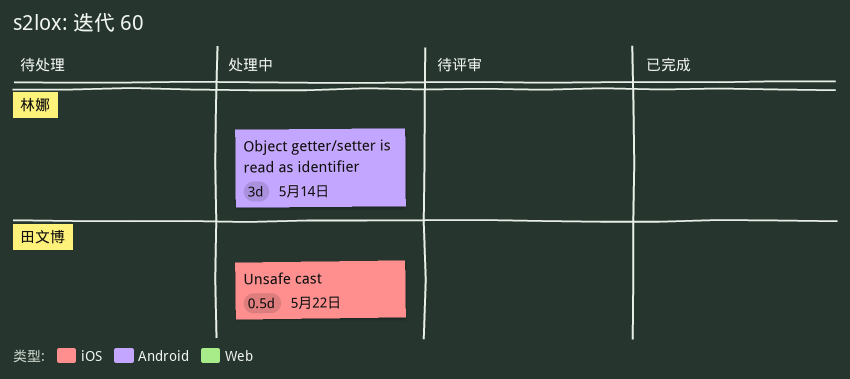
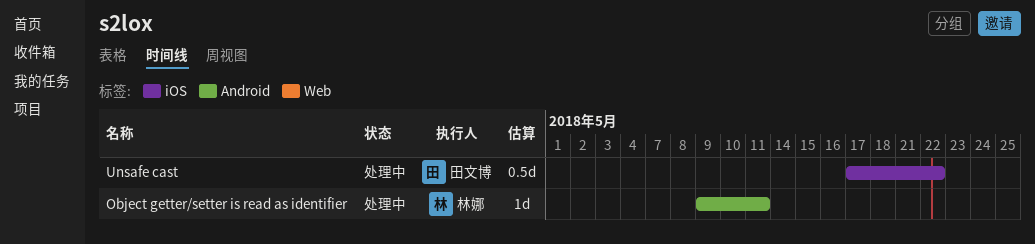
Object getter/setter is read as identifier, estimate: 3d -> 1d
Object getter/setter is read as identifier, due: May 14 -> May 11

